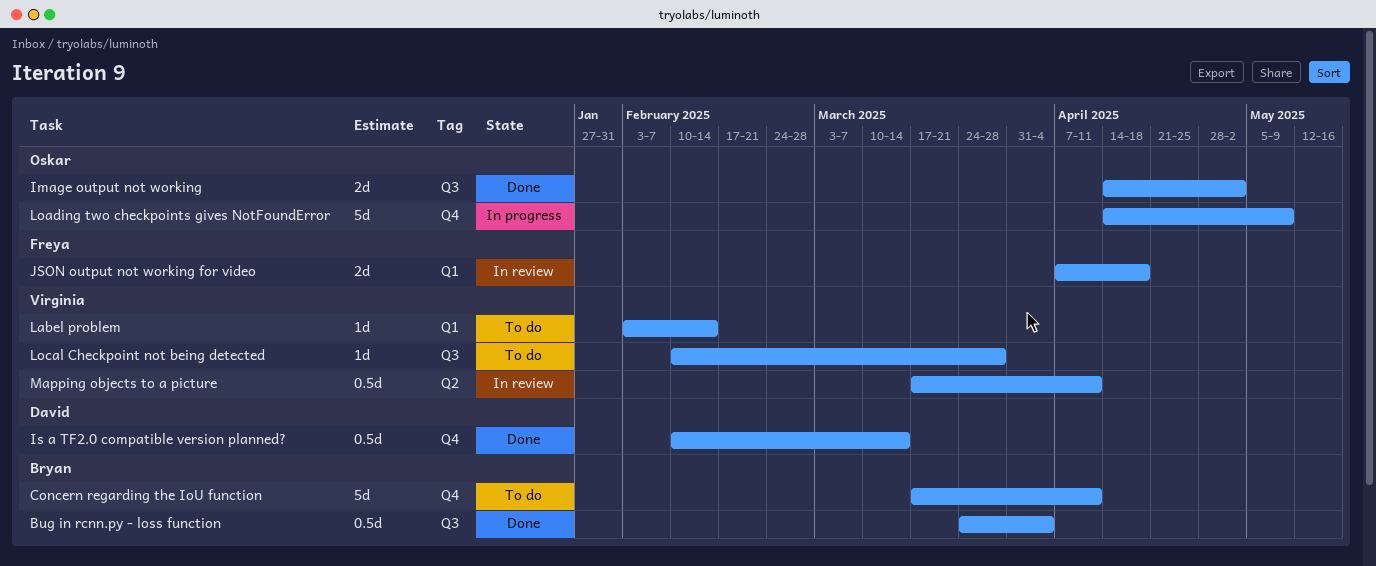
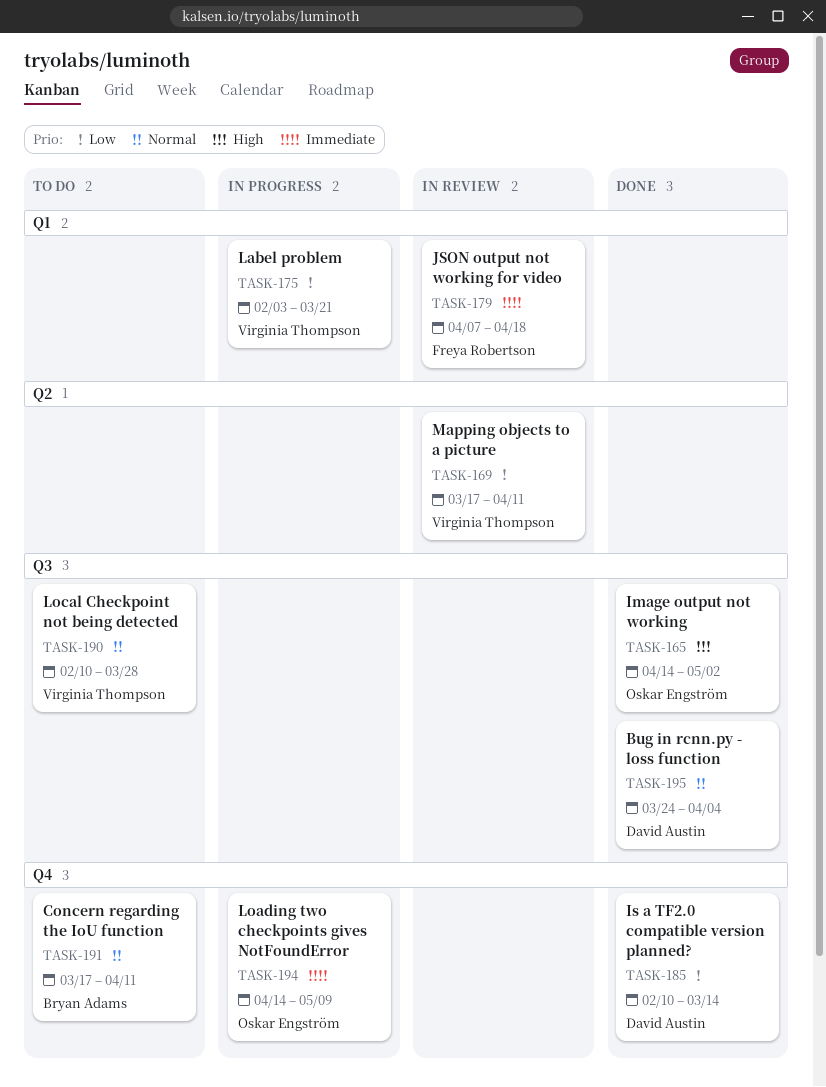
Bug in rcnn.py - loss function, owner: Bryan Adams -> David Austin
Label problem, status: To do -> In progress
Label problem, due: Feb 14 -> Mar 21

